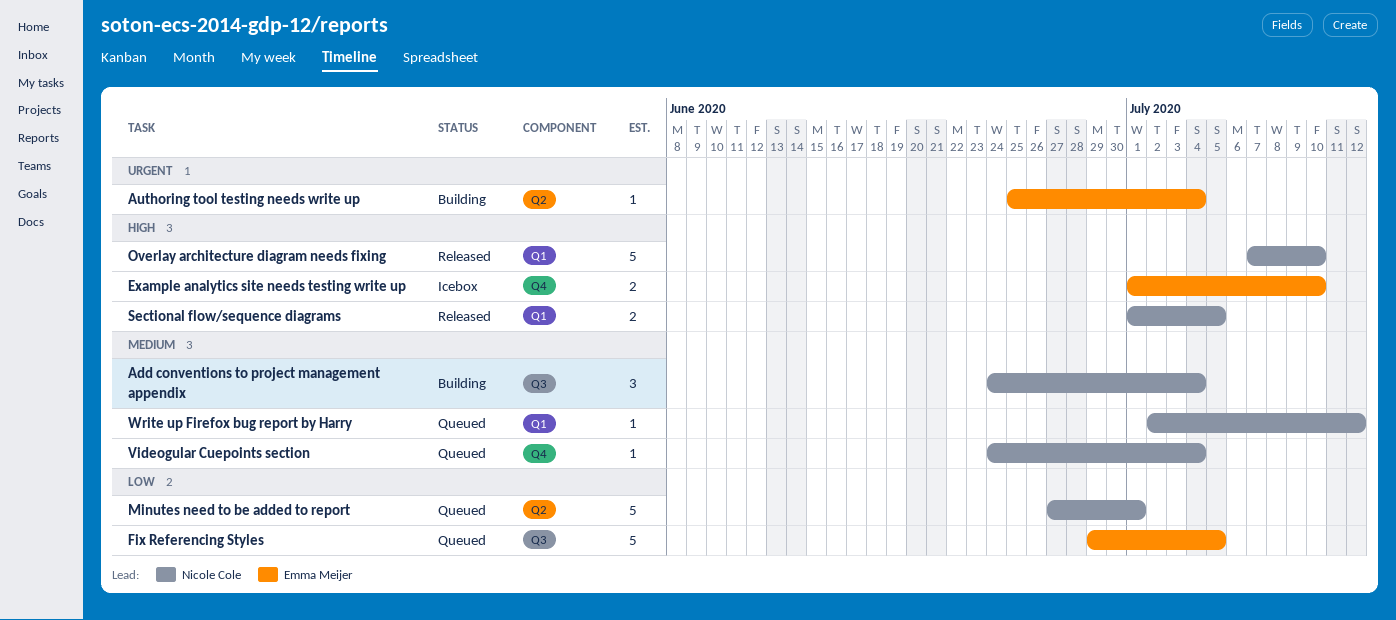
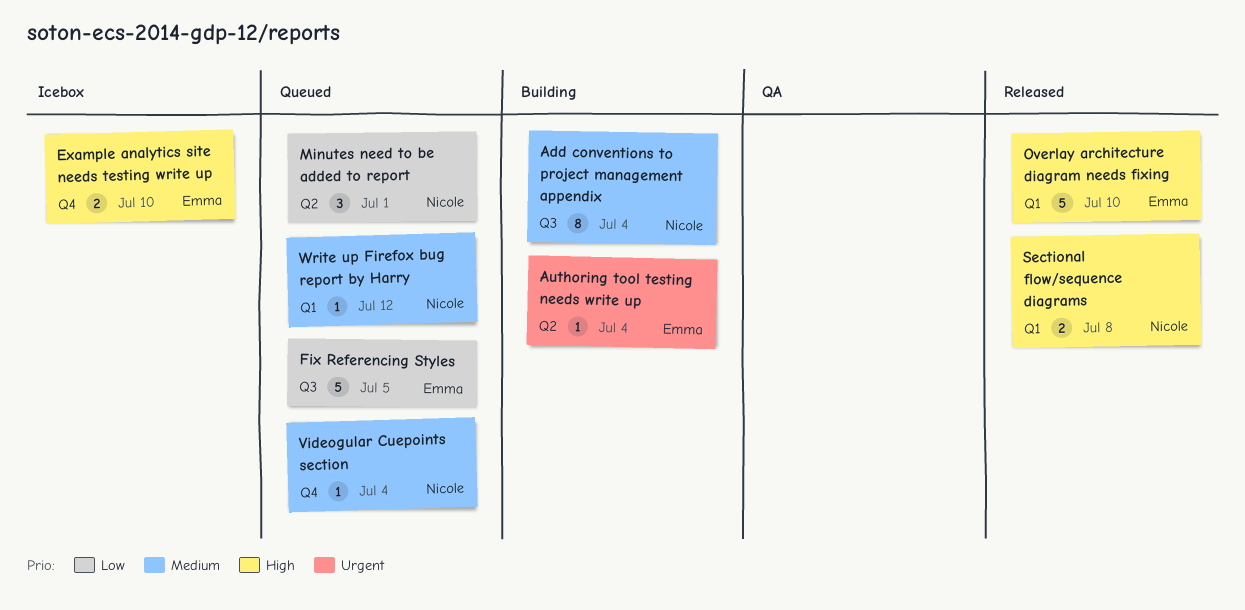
Add conventions to project management appendix, estimate: 3 -> 8
Minutes need to be added to report, estimate: 5 -> 3
Overlay architecture diagram needs fixing, owner: Nicole Cole -> Emma Meijer
Sectional flow/sequence diagrams, due: Jul 5 -> Jul 8

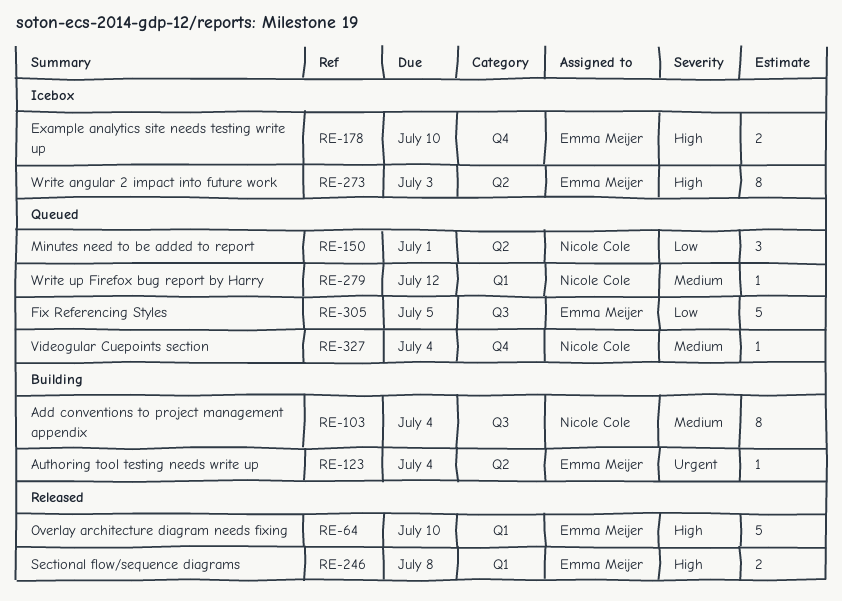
Sectional flow/sequence diagrams, owner: Nicole Cole -> Emma Meijer
Write angular 2 impact into future work: none -> present

